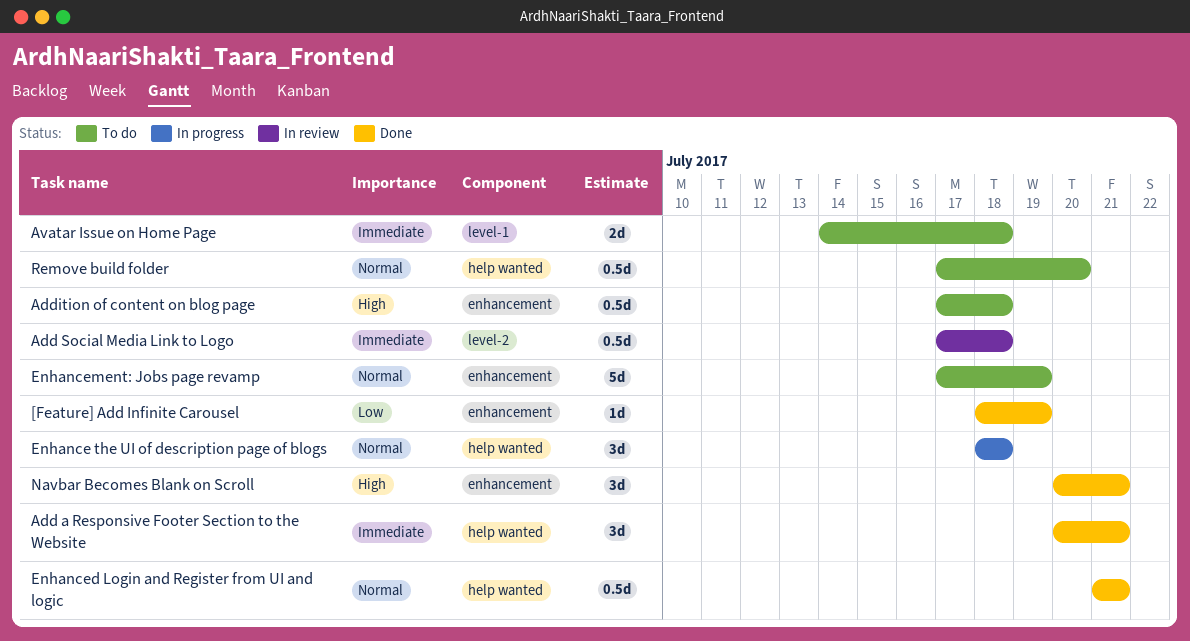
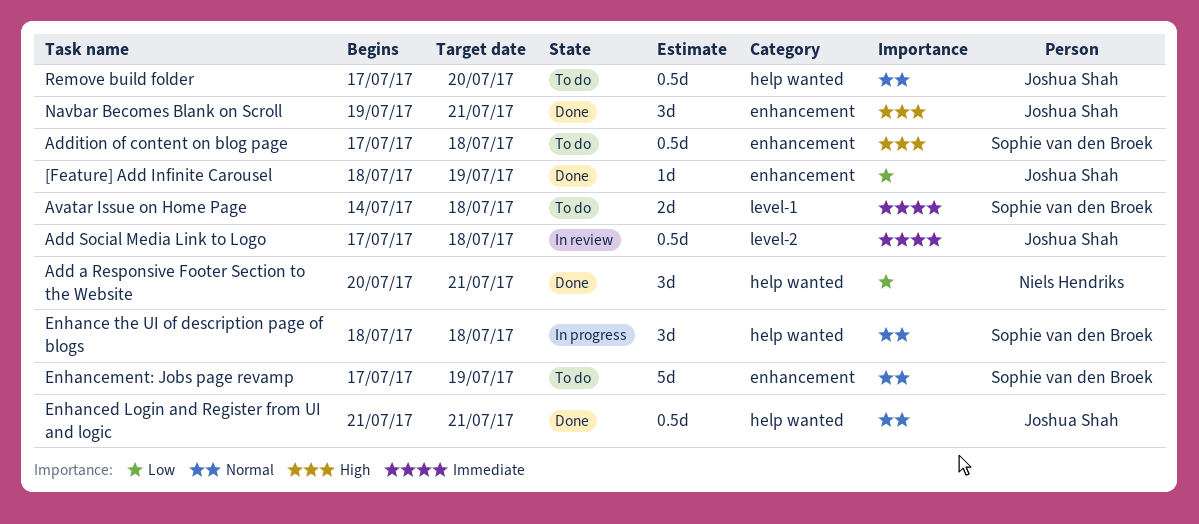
Add a Responsive Footer Section to the Website, priority: Immediate -> Low
Navbar Becomes Blank on Scroll, start: Jul 20 -> Jul 19

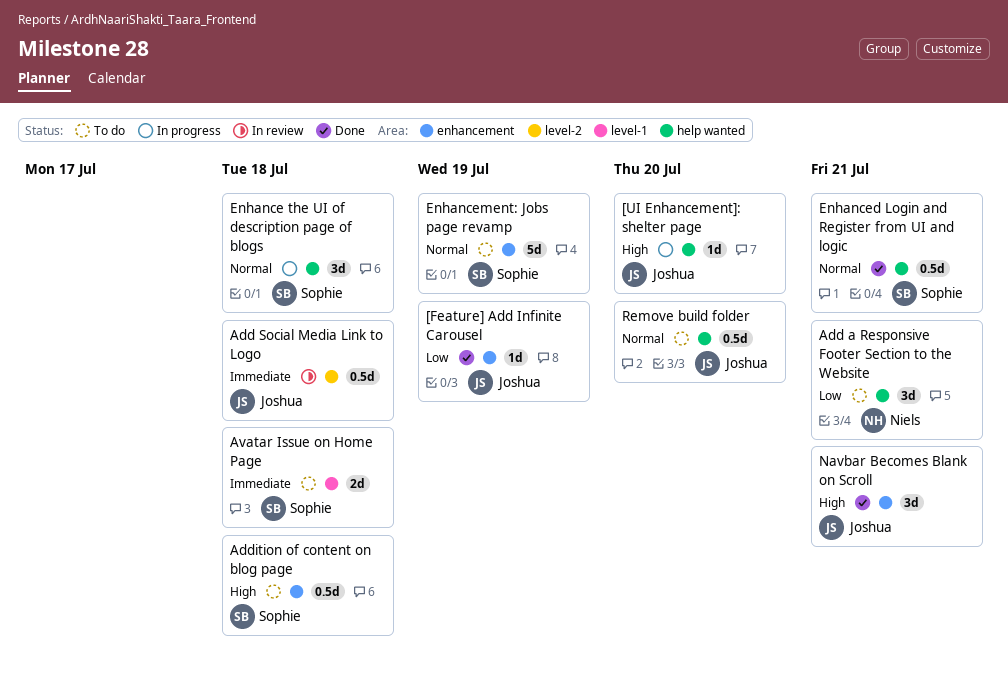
[UI Enhancement]: shelter page: none -> present
Add a Responsive Footer Section to the Website, status: Done -> To do
Enhanced Login and Register from UI and logic, owner: Joshua Shah -> Sophie van den Broek

